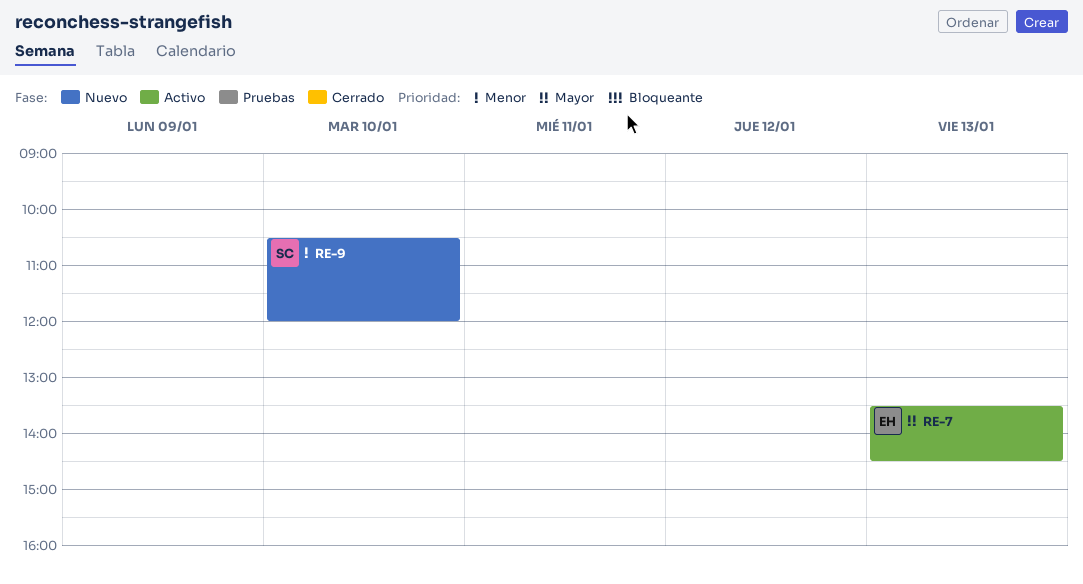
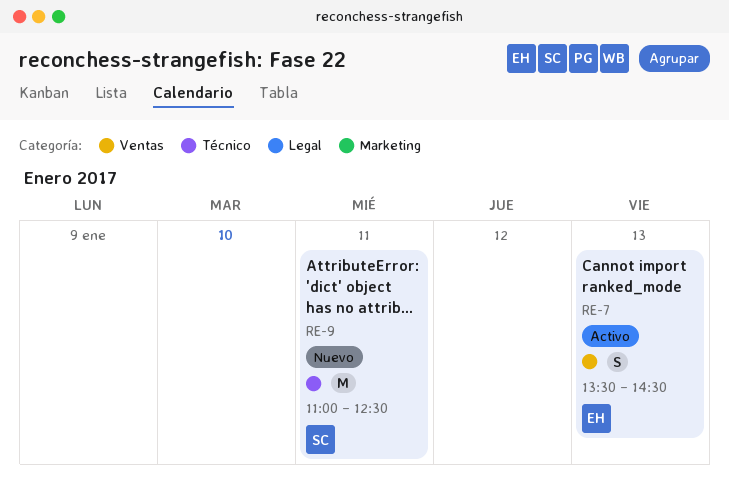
RE-9, day: Jan 10 -> Jan 11
RE-9, begins: 10:30 -> 11:00
RE-9, ends: 12:00 -> 12:30

